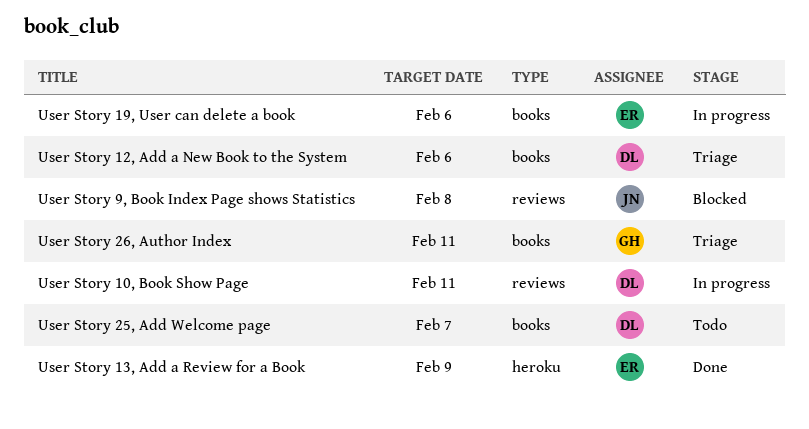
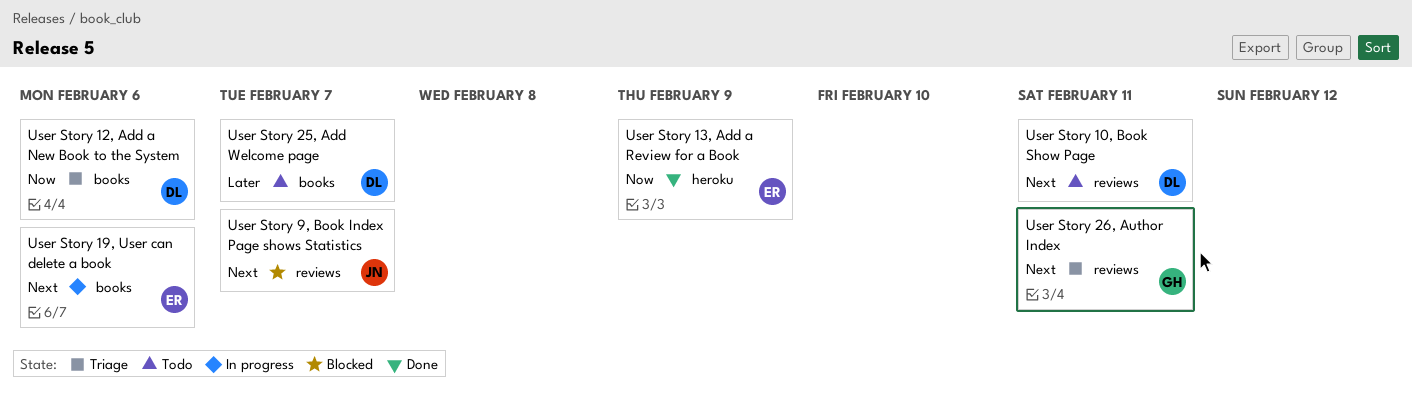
User Story 10, Book Show Page, status: In progress -> Todo
User Story 26, Author Index, label: books -> reviews
User Story 9, Book Index Page shows Statistics, due: Feb 8 -> Feb 7

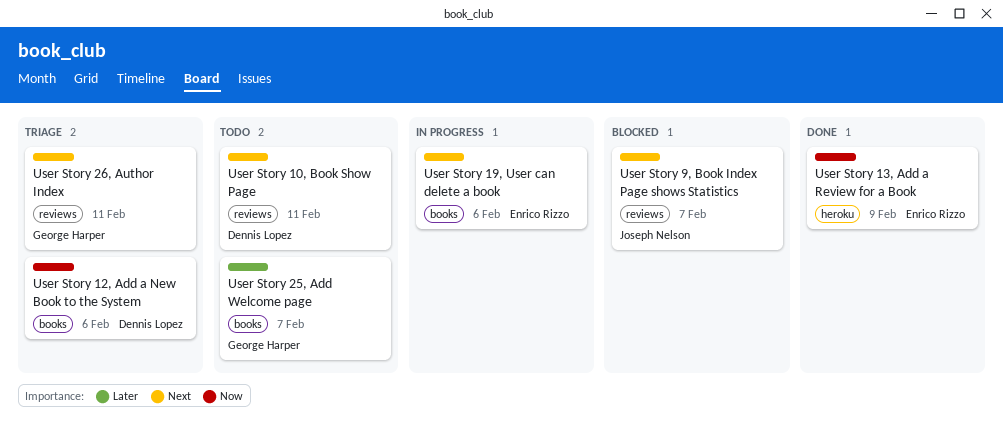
User Story 25, Add Welcome page, owner: Dennis Lopez -> George Harper

